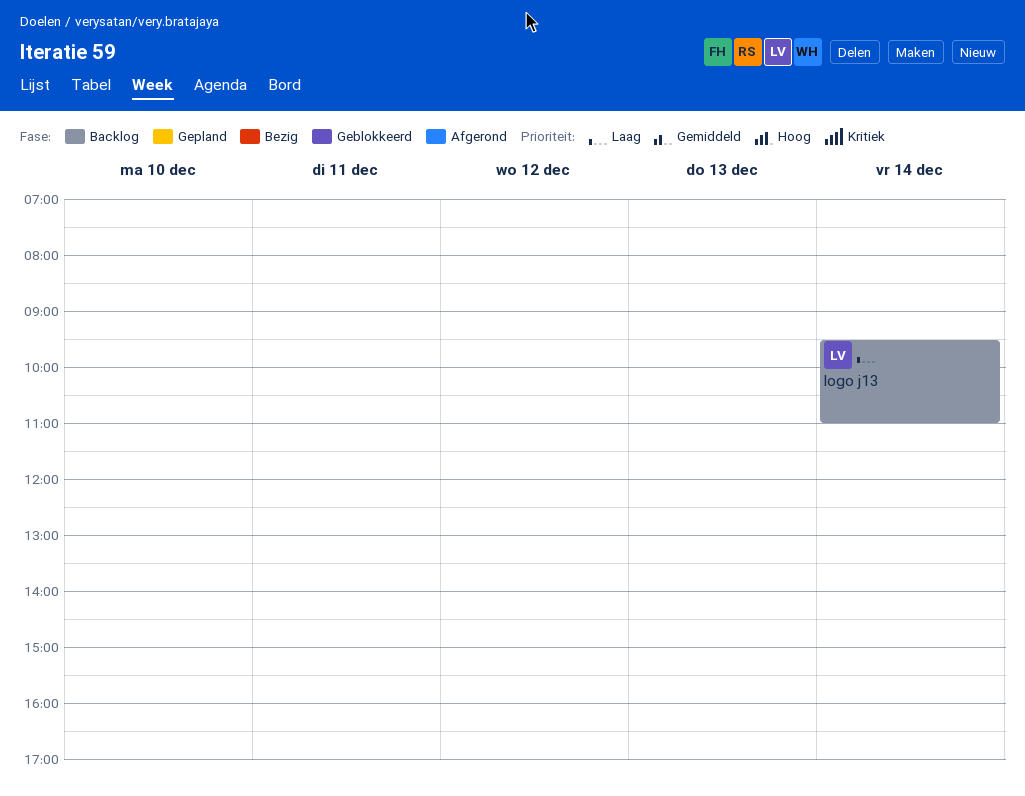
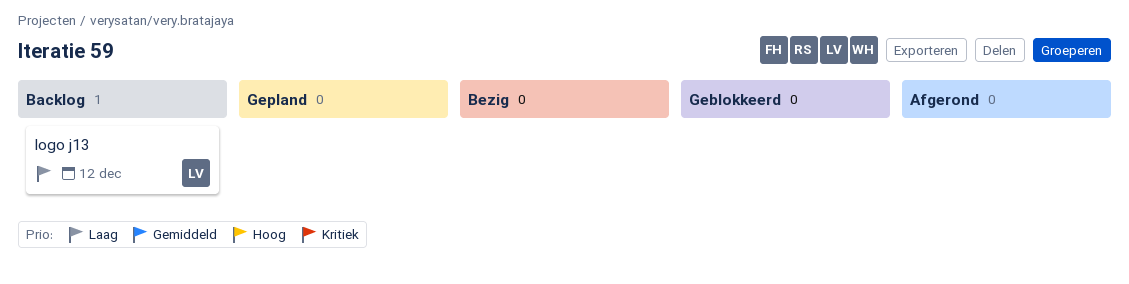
logo j13, day: Dec 14 -> Dec 12

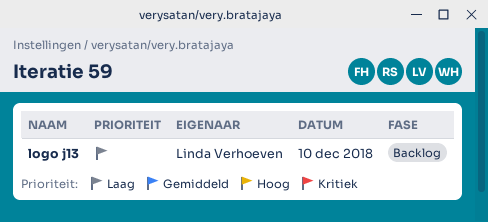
logo j13, day: Dec 12 -> Dec 10

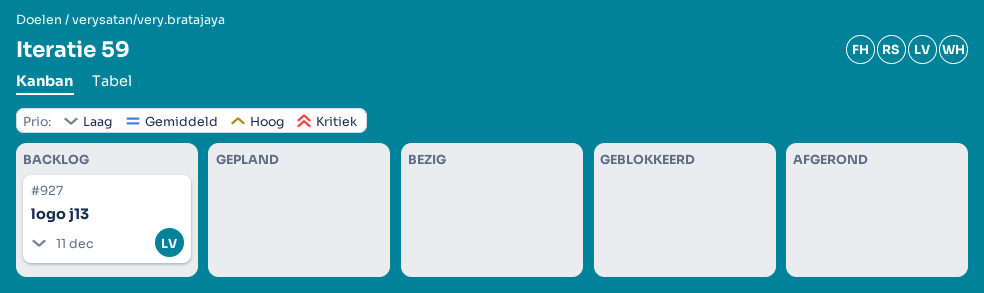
logo j13, day: Dec 10 -> Dec 11

